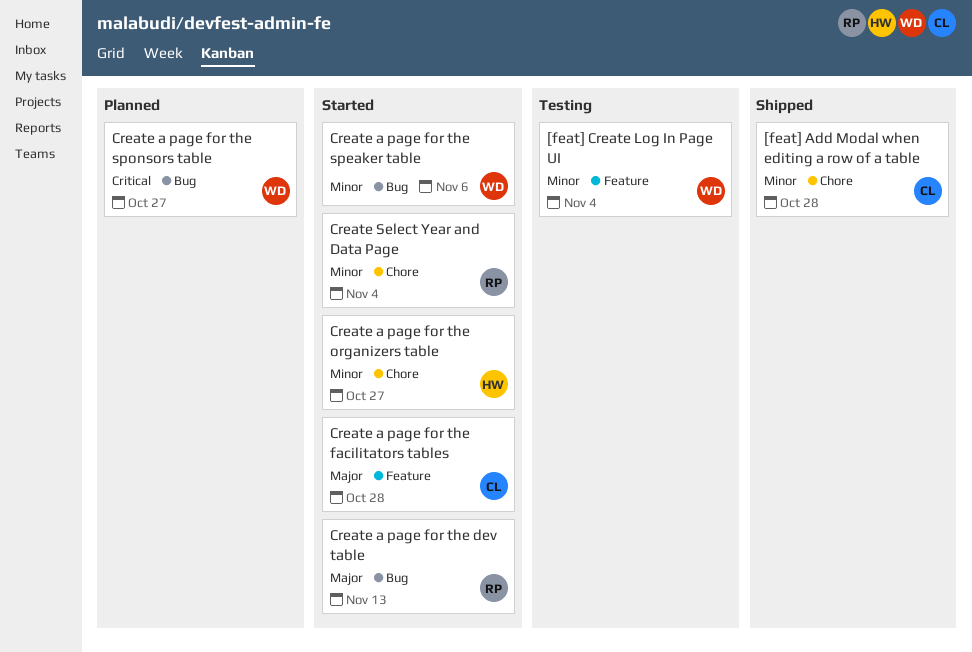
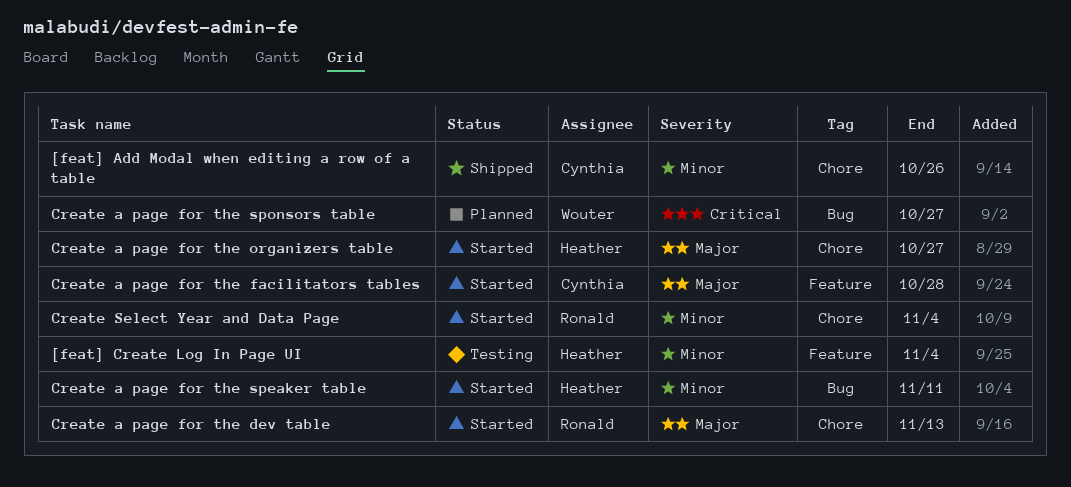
[feat] Add Modal when editing a row of a table, due: Oct 28 -> Oct 26
[feat] Create Log In Page UI, owner: Wouter -> Heather
Create a page for the dev table, label: Bug -> Chore
Create a page for the organizers table, priority: Minor -> Major
Create a page for the speaker table, owner: Wouter -> Heather
Create a page for the speaker table, due: Nov 6 -> Nov 11

